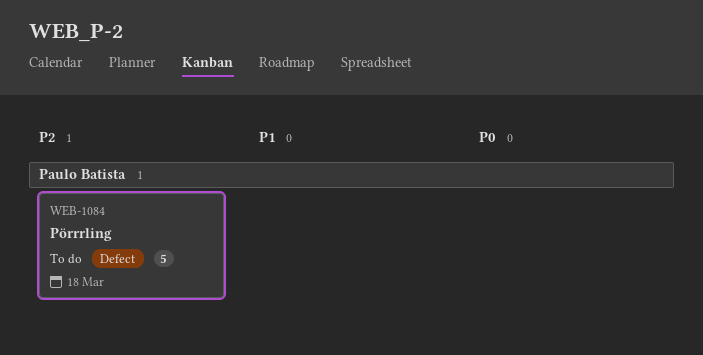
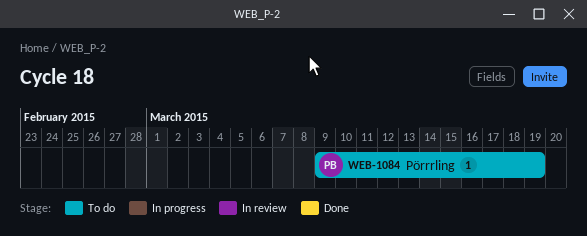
WEB-1084, estimate: 5 -> 1
WEB-1084, due: Mar 18 -> Mar 19

